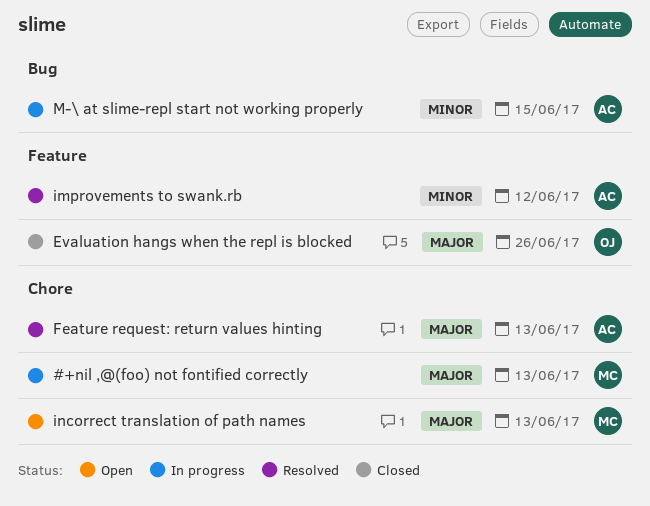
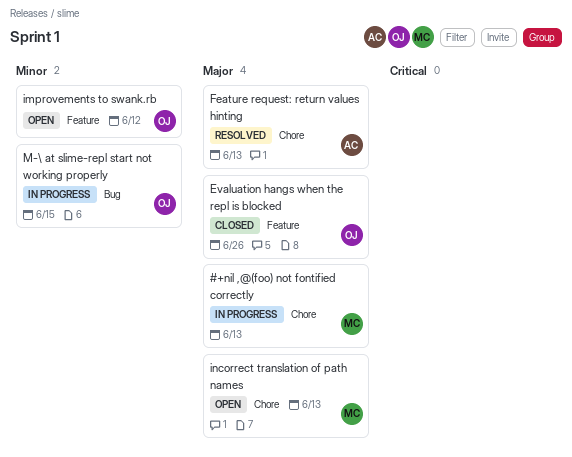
improvements to swank.rb, status: Resolved -> Open
improvements to swank.rb, owner: AC -> OJ
M-\ at slime-repl start not working properly, owner: AC -> OJ

